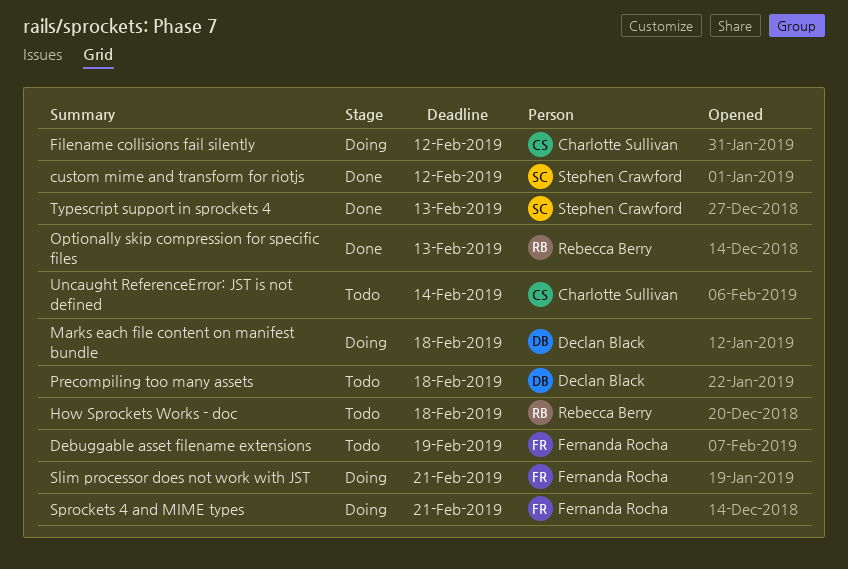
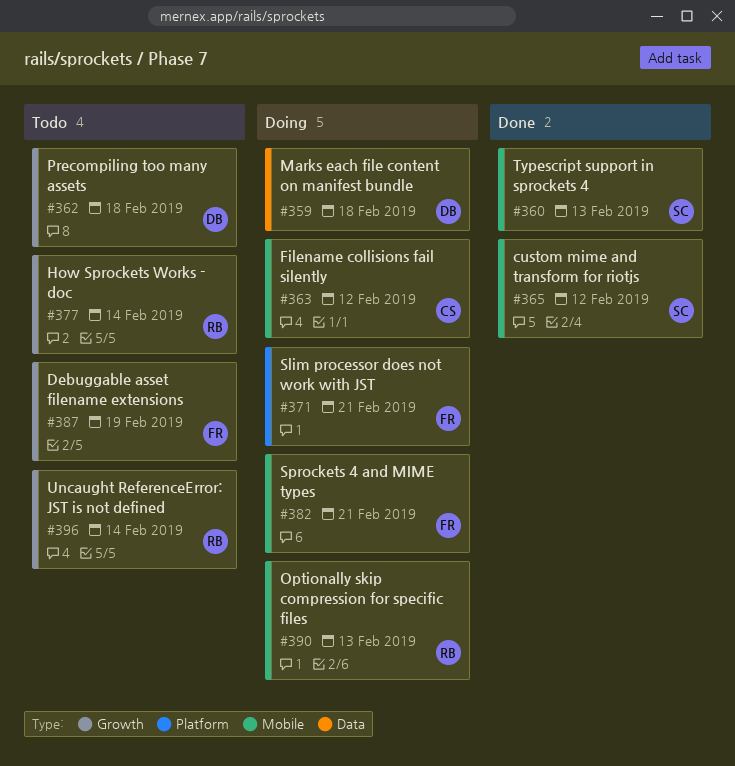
How Sprockets Works - doc, due: Feb 18 -> Feb 14
Optionally skip compression for specific files, status: Done -> Doing
Uncaught ReferenceError: JST is not defined, owner: Charlotte Sullivan -> Rebecca Berry

